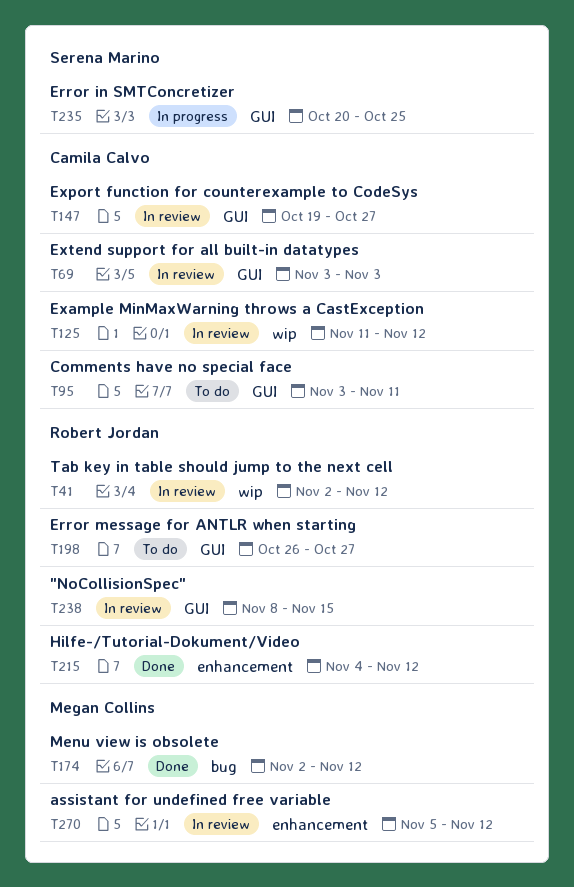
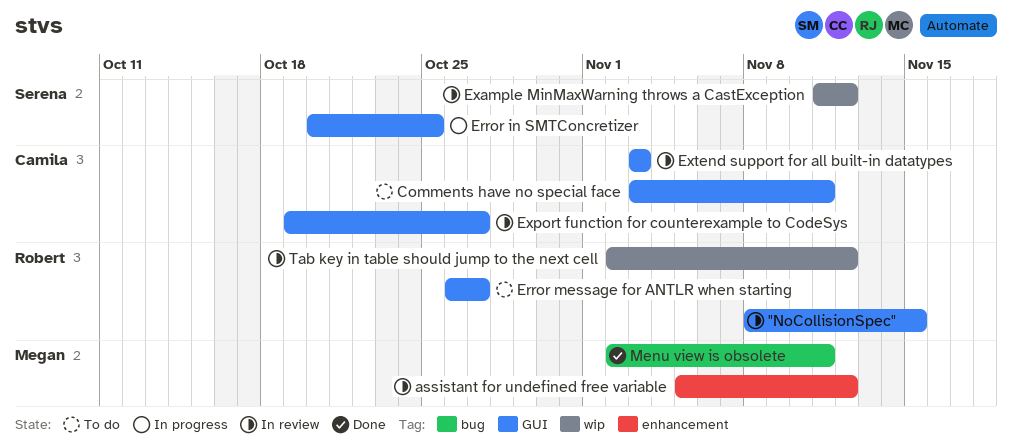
Example MinMaxWarning throws a CastException, owner: Camila Calvo -> Serena Marino
Hilfe-/Tutorial-Dokument/Video: present -> none
Menu view is obsolete, due: Nov 12 -> Nov 11

